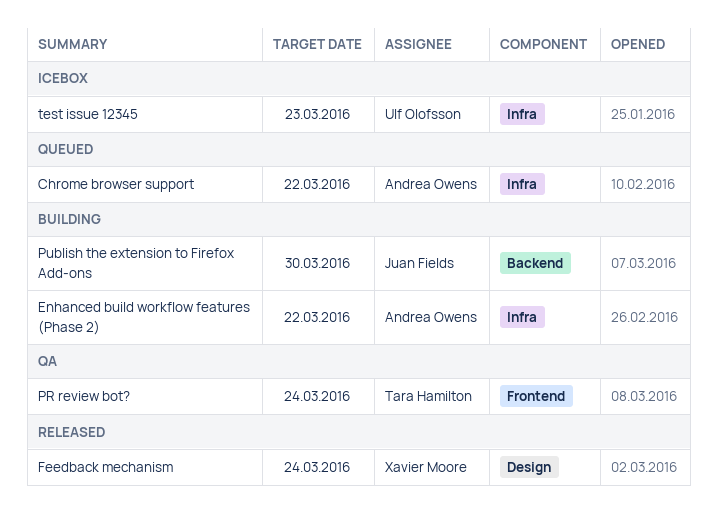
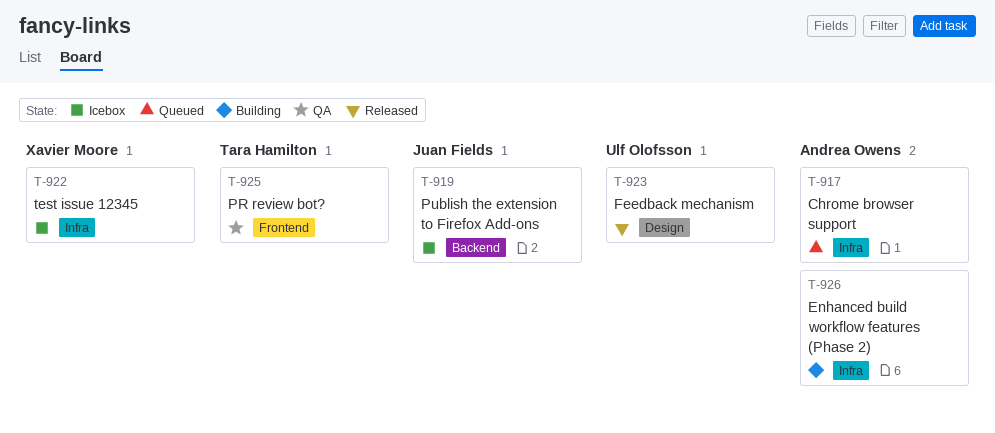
Feedback mechanism, owner: Xavier Moore -> Ulf Olofsson
Publish the extension to Firefox Add-ons, status: Building -> Icebox
test issue 12345, owner: Ulf Olofsson -> Xavier Moore

